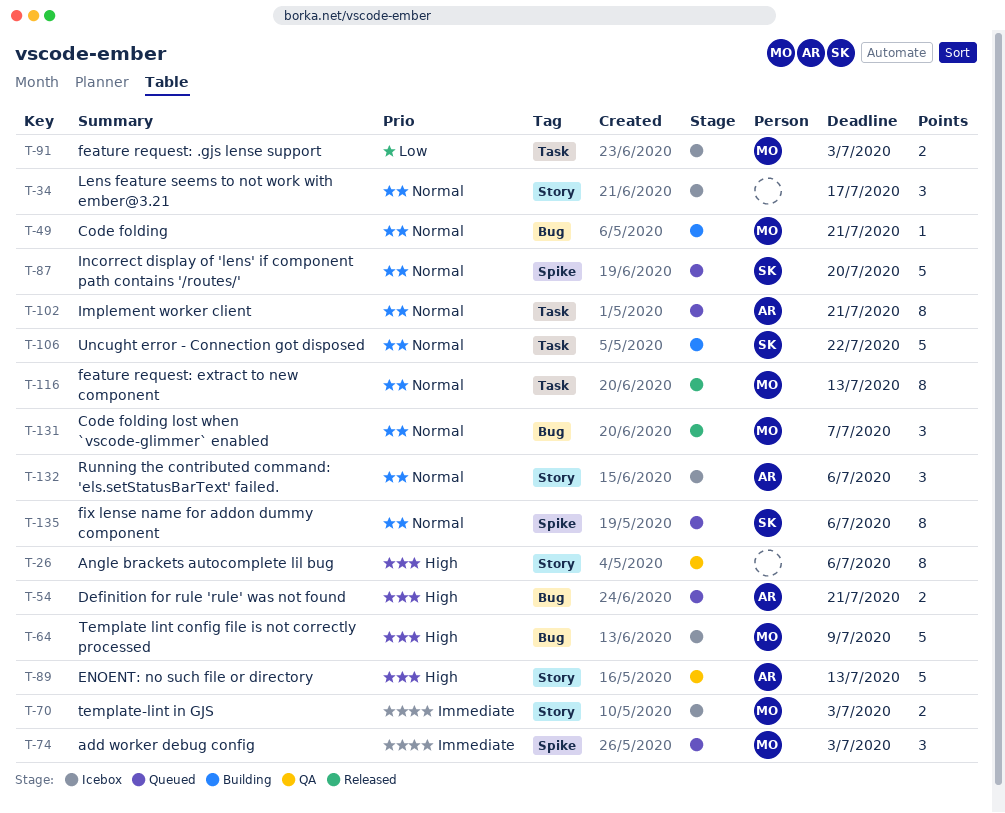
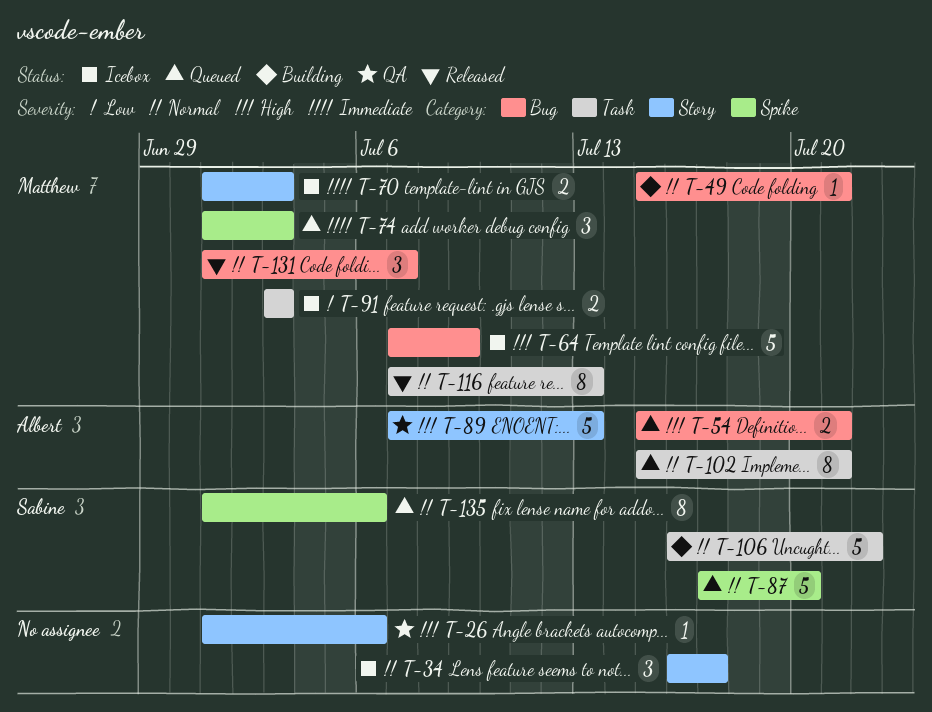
T-26, estimate: 8 -> 1
T-132: present -> none

